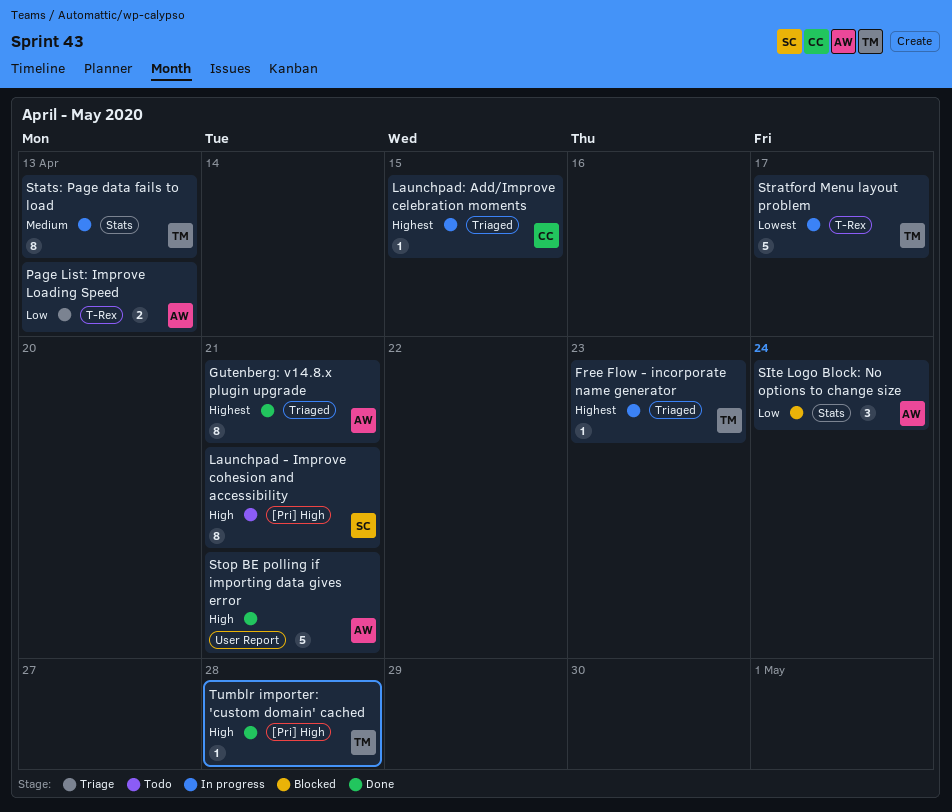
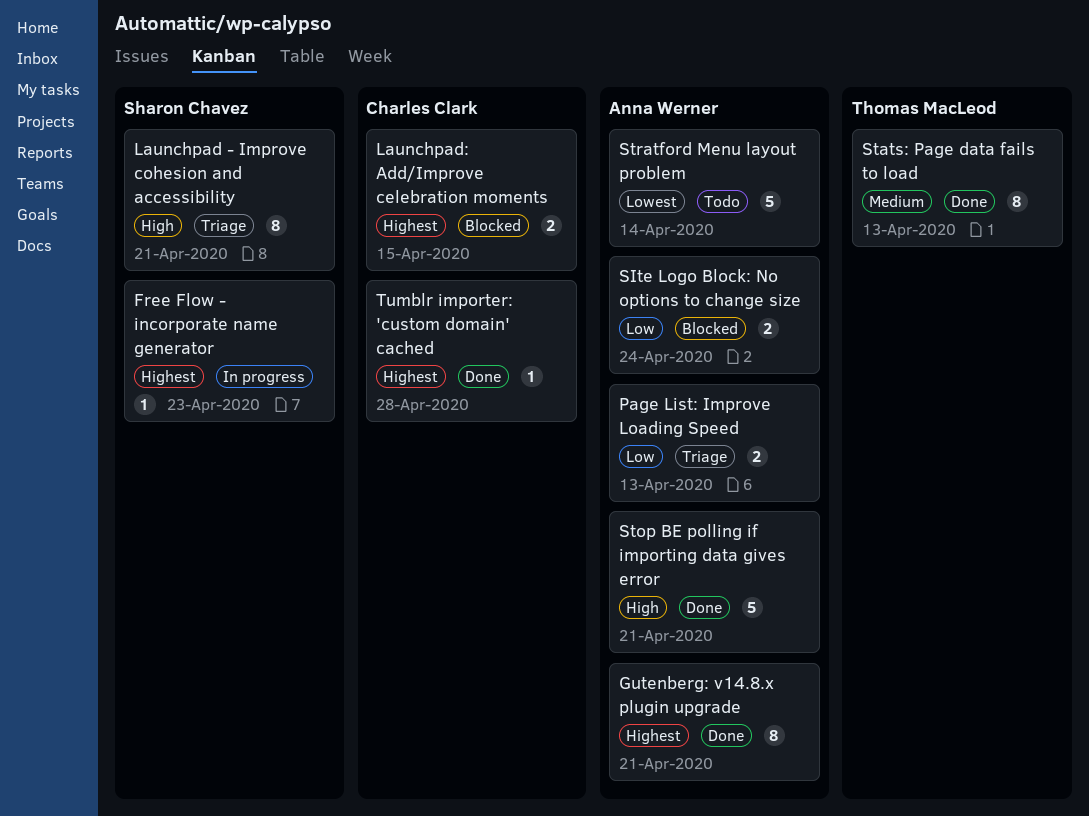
Free Flow - incorporate name generator, owner: Thomas MacLeod -> Sharon Chavez
Launchpad - Improve cohesion and accessibility, status: Todo -> Triage
Launchpad: Add/Improve celebration moments, status: In progress -> Blocked
Launchpad: Add/Improve celebration moments, estimate: 1 -> 2
SIte Logo Block: No options to change size, estimate: 3 -> 2
Stats: Page data fails to load, status: In progress -> Done
Stratford Menu layout problem, status: In progress -> Todo
Stratford Menu layout problem, owner: Thomas MacLeod -> Anna Werner
Stratford Menu layout problem, due: Apr 17 -> Apr 14
Tumblr importer: 'custom domain' cached, owner: Thomas MacLeod -> Charles Clark
Tumblr importer: 'custom domain' cached, priority: High -> Highest

